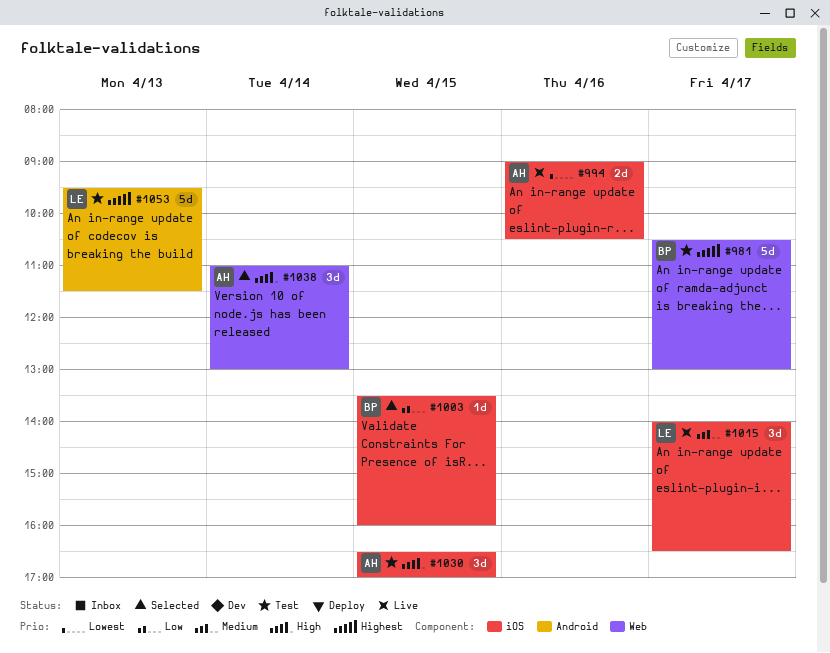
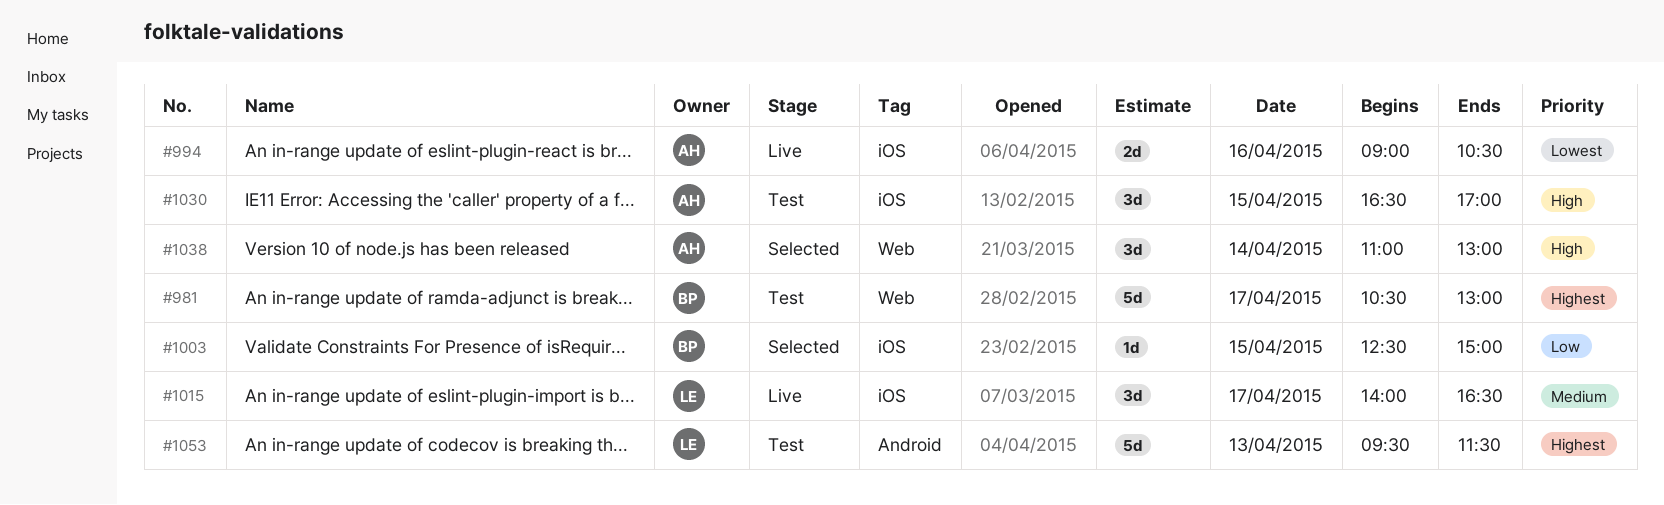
#1003, begins: 13:30 -> 12:30
#1003, ends: 16:00 -> 15:00

